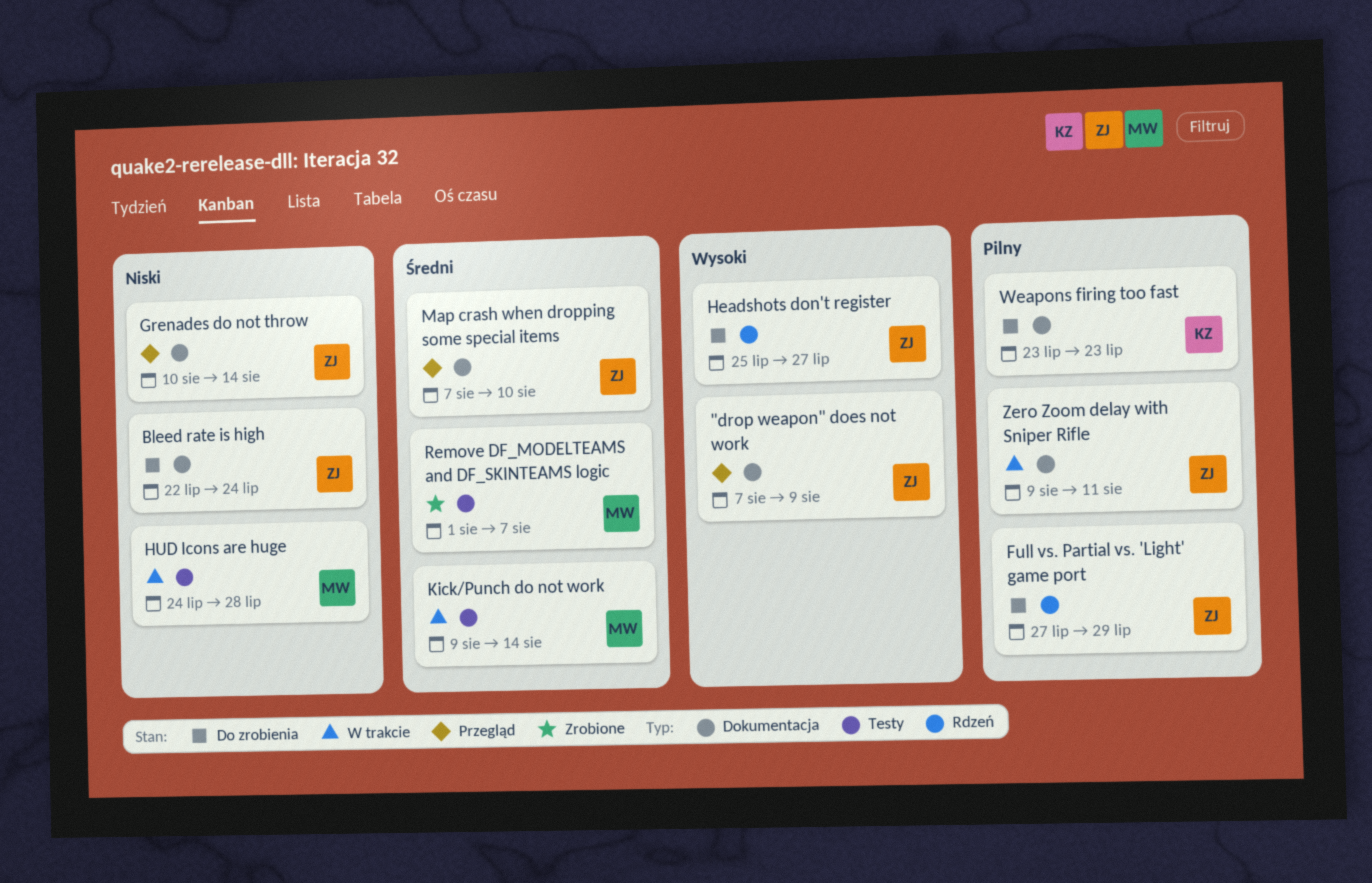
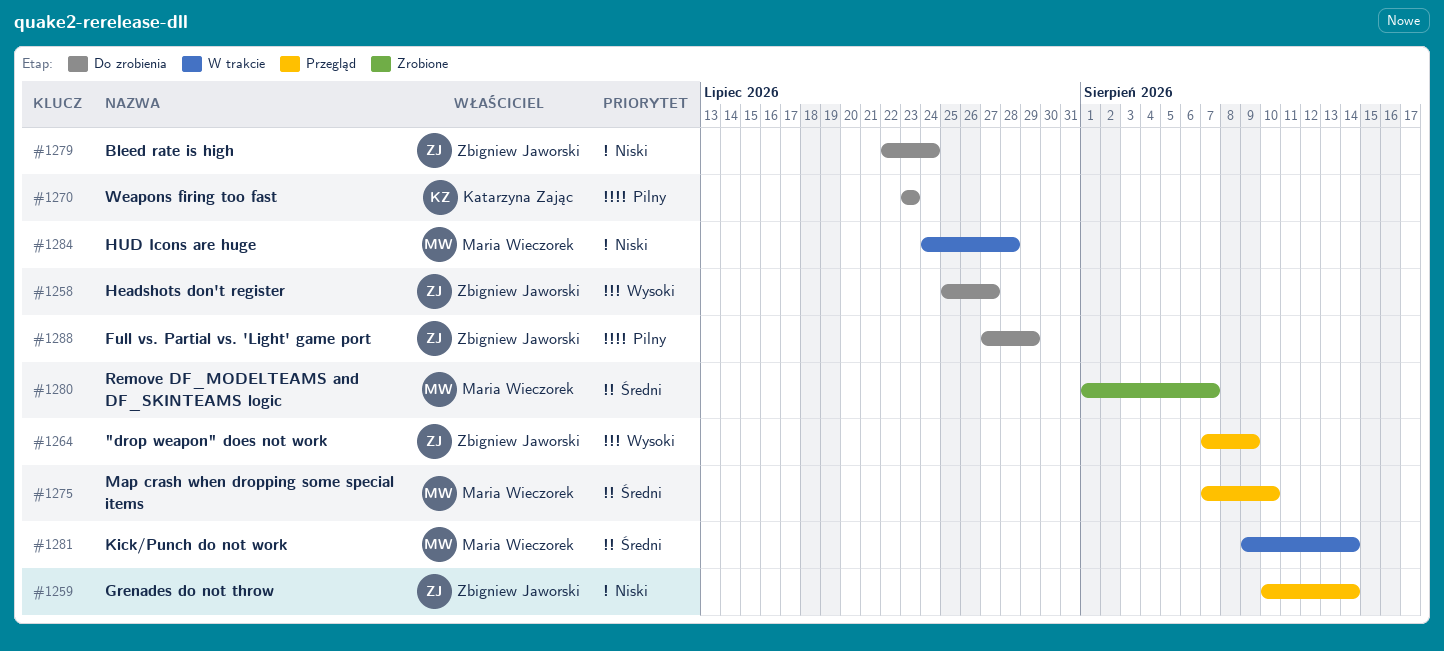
Map crash when dropping some special items, owner: Zbigniew Jaworski -> Maria Wieczorek
Zero Zoom delay with Sniper Rifle: present -> none

